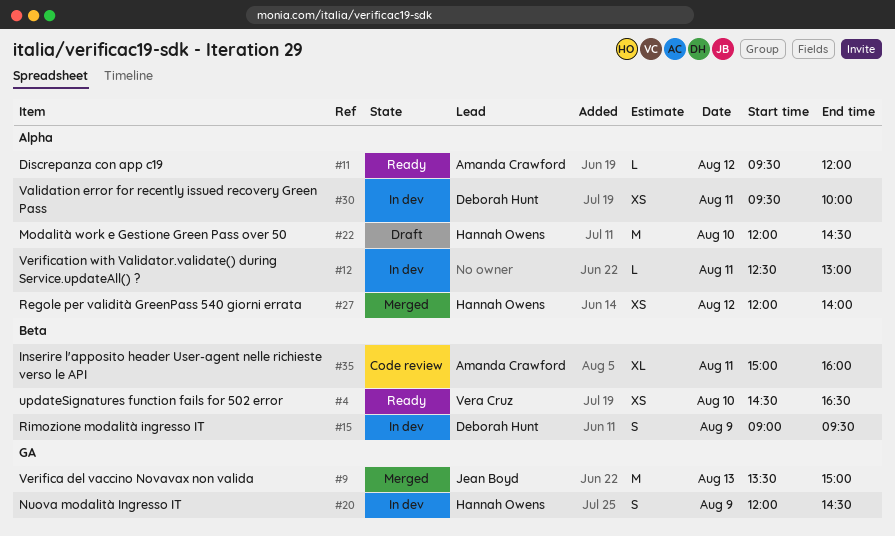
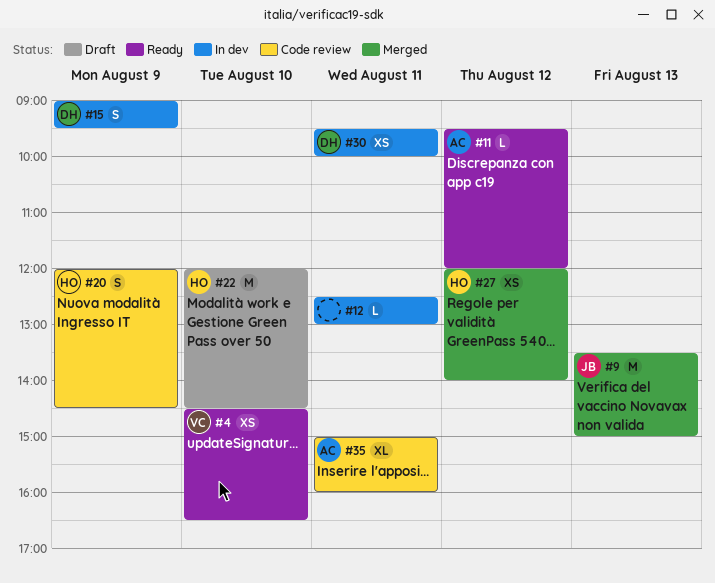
#20, status: In dev -> Code review

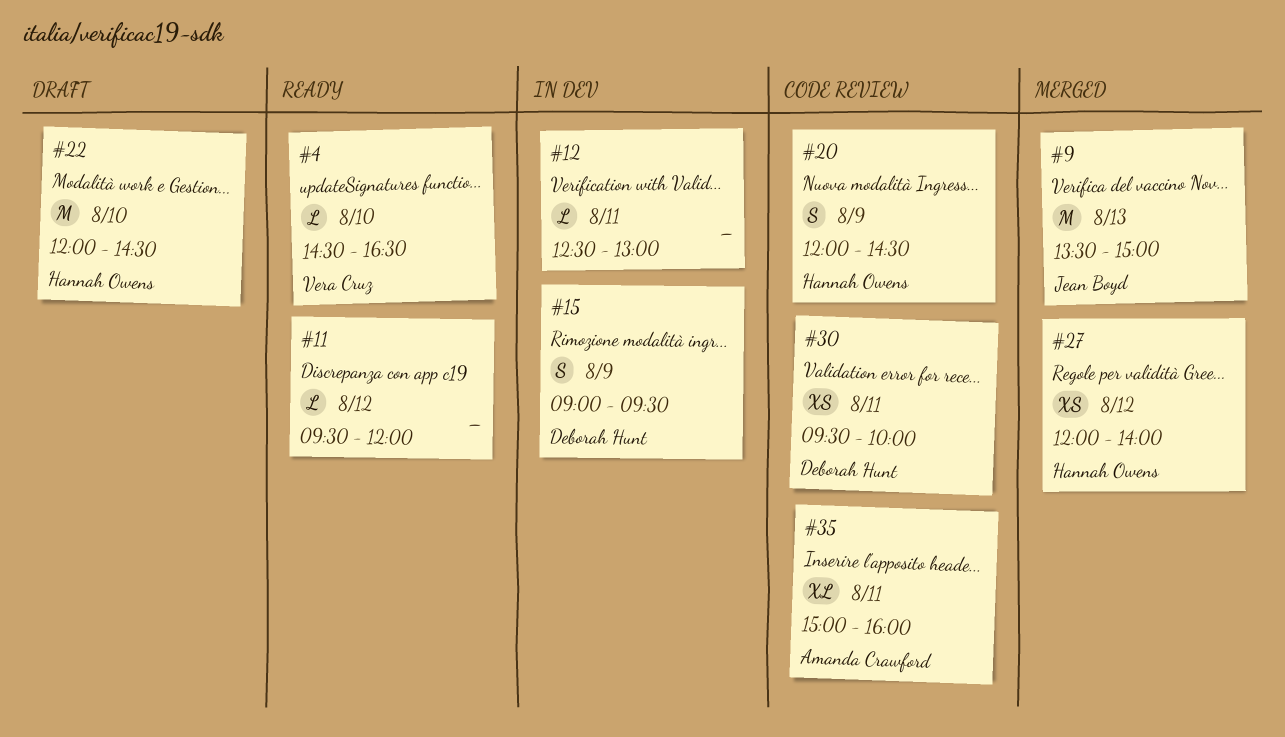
#4, estimate: XS -> L
#11, owner: Amanda Crawford -> none
#30, status: In dev -> Code review

